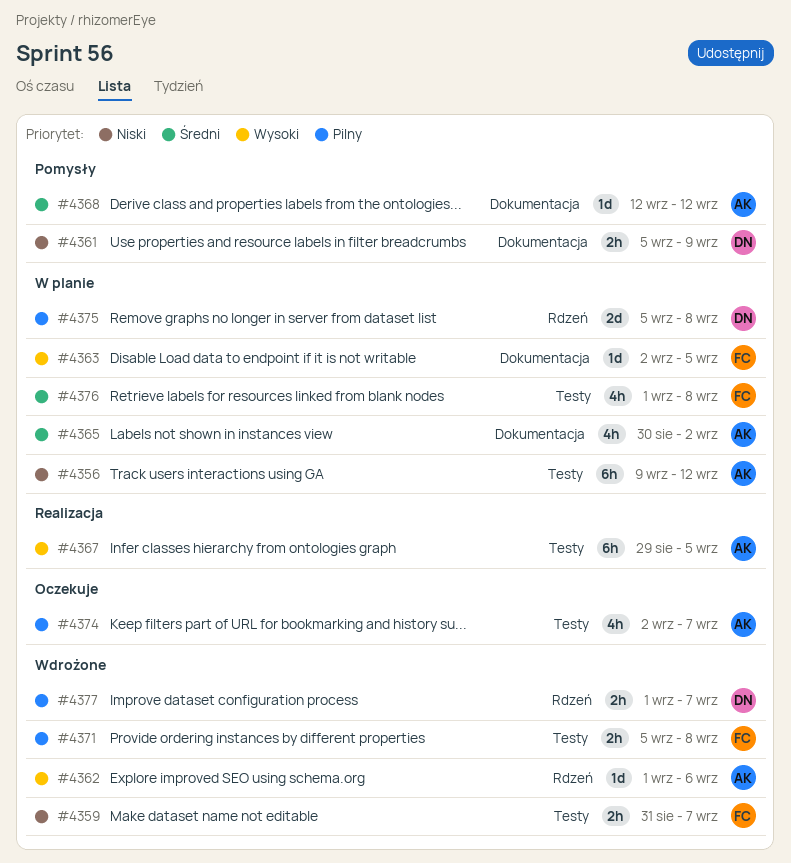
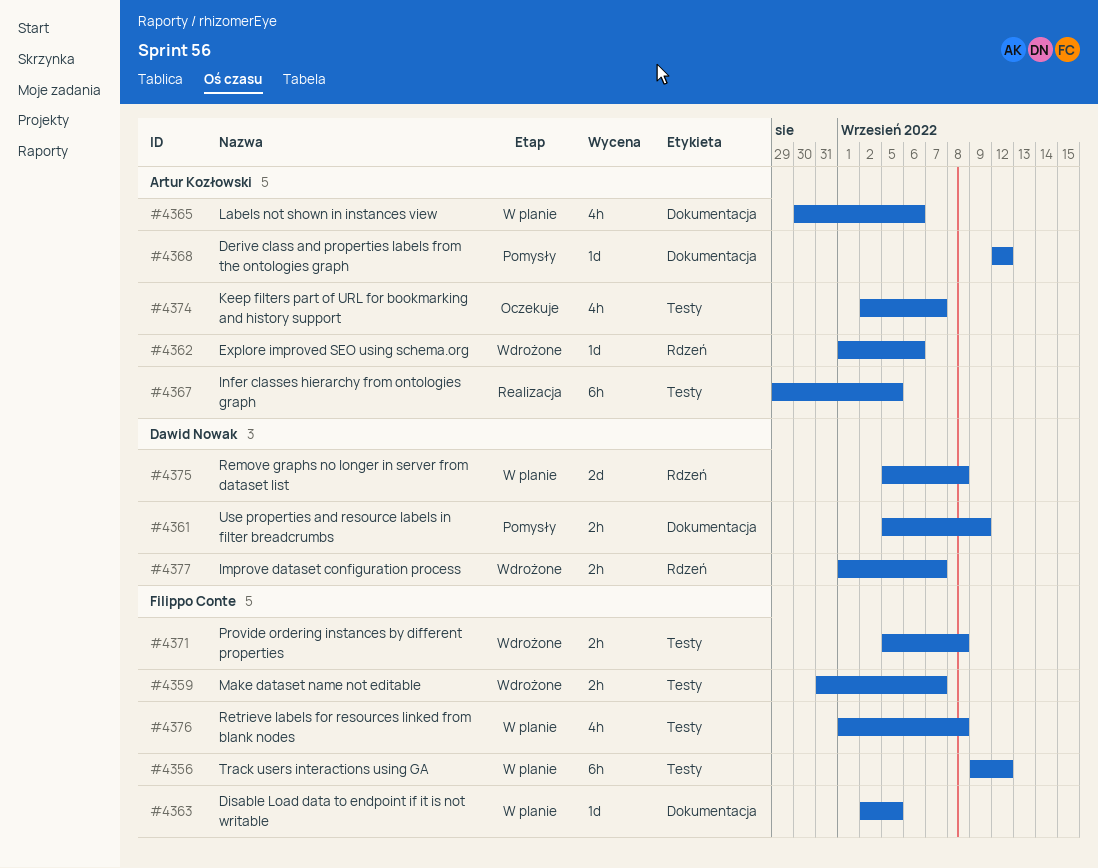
#4356, owner: Artur Kozłowski -> Filippo Conte
#4365, due: Sep 2 -> Sep 6

